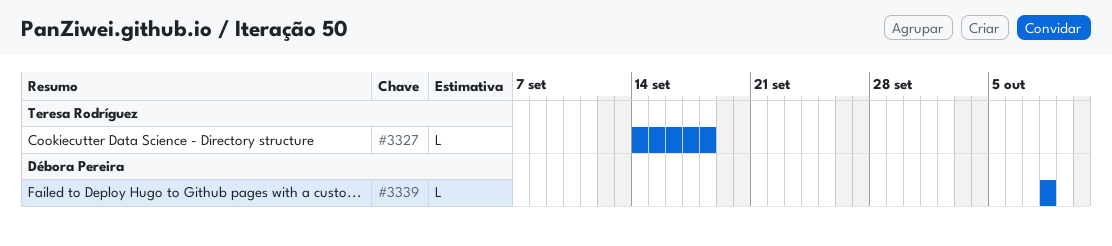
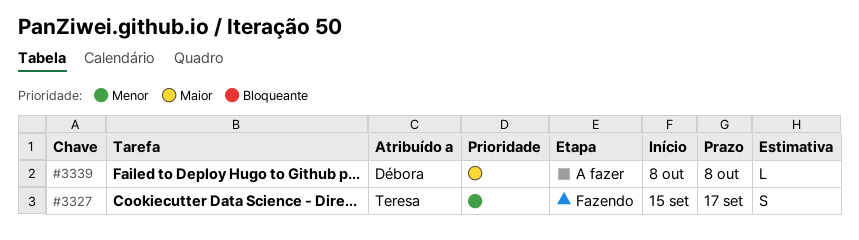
#3327, estimate: L -> S
#3327, start: Sep 14 -> Sep 15
#3327, due: Sep 18 -> Sep 17

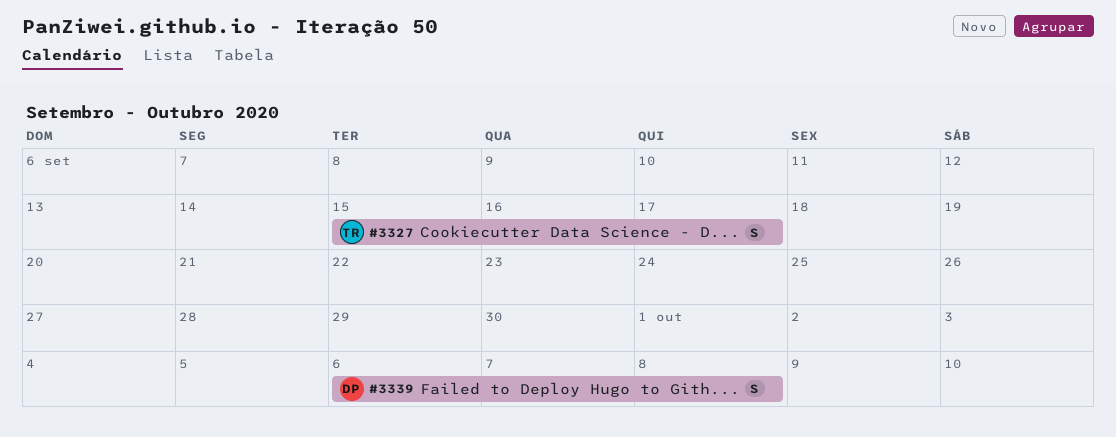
#3339, estimate: L -> S
#3339, start: Oct 8 -> Oct 6

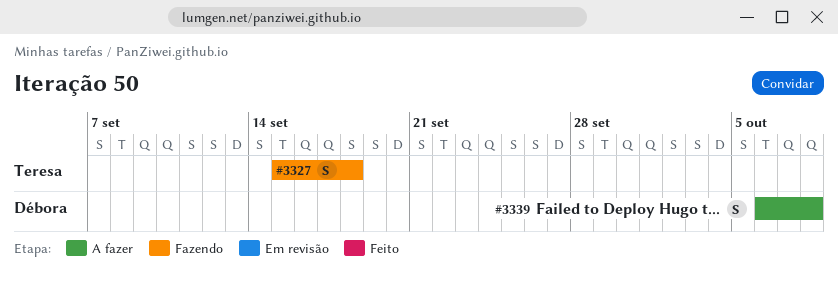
#3327, due: Sep 17 -> Sep 18

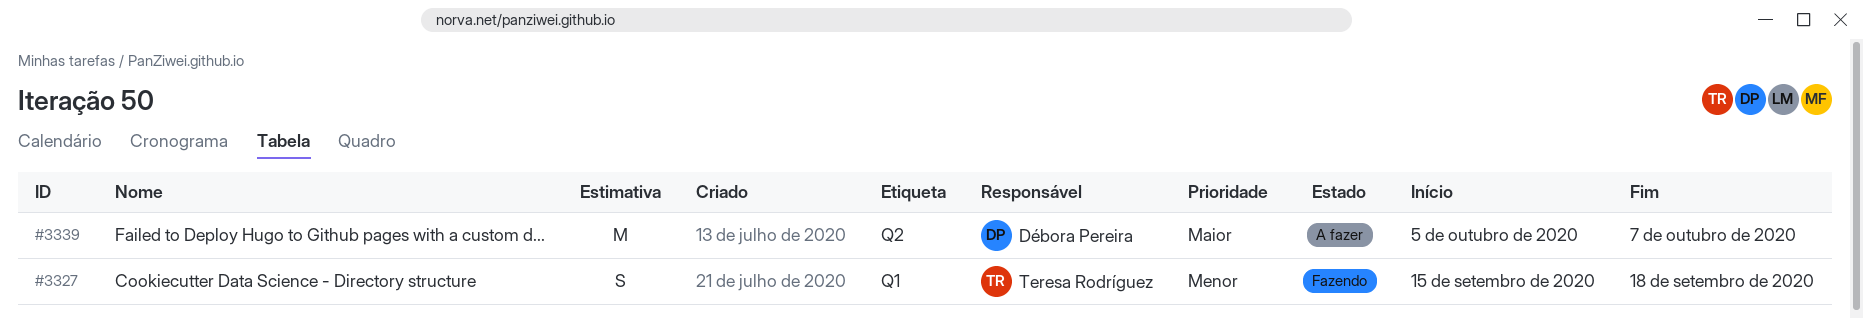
#3339, estimate: S -> M
#3339, start: Oct 6 -> Oct 5
#3339, due: Oct 8 -> Oct 7

